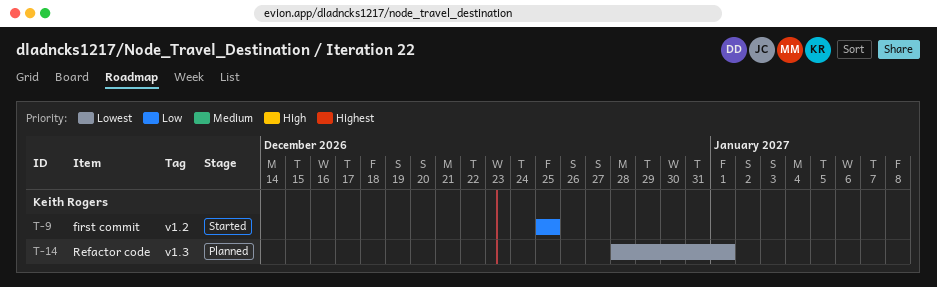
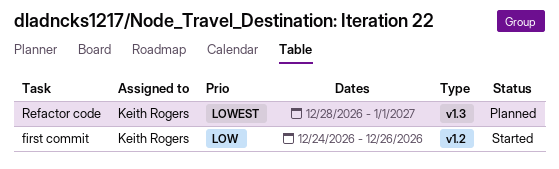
first commit, start: Dec 25 -> Dec 24
first commit, due: Dec 25 -> Dec 26

